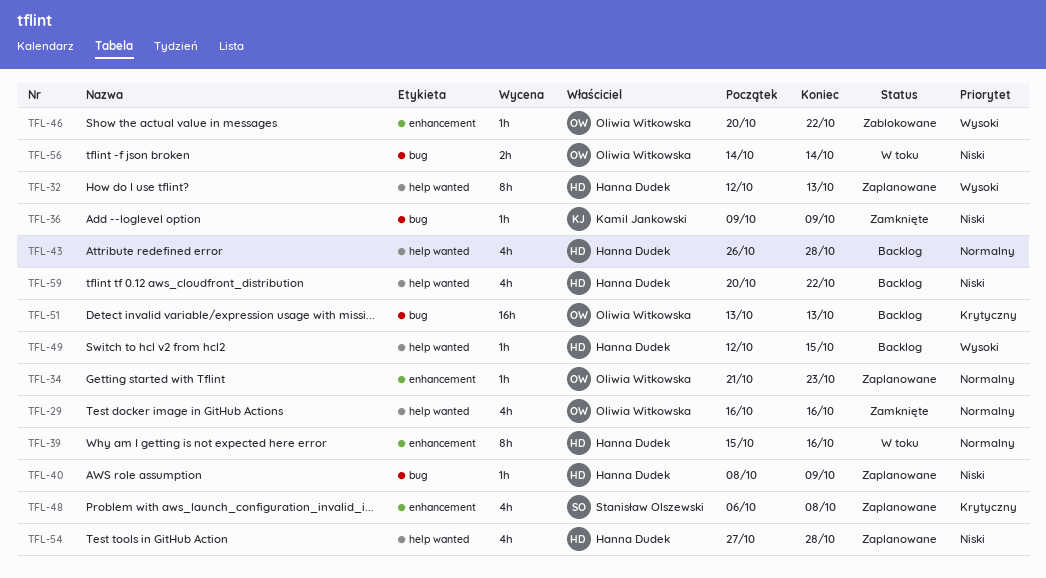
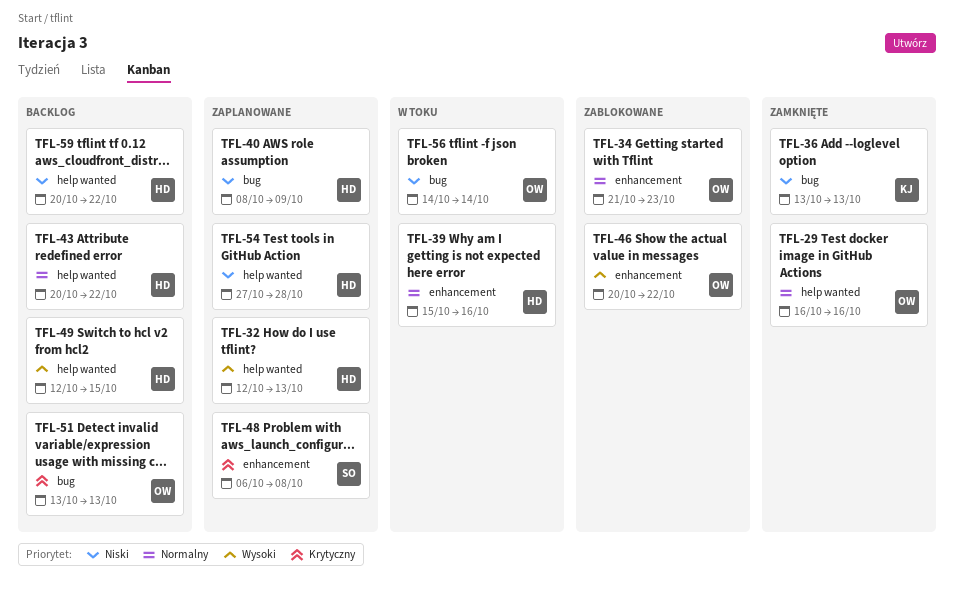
TFL-34, status: Zaplanowane -> Zablokowane
TFL-36, start: Oct 9 -> Oct 13
TFL-36, due: Oct 9 -> Oct 13
TFL-43, start: Oct 26 -> Oct 20
TFL-43, due: Oct 28 -> Oct 22

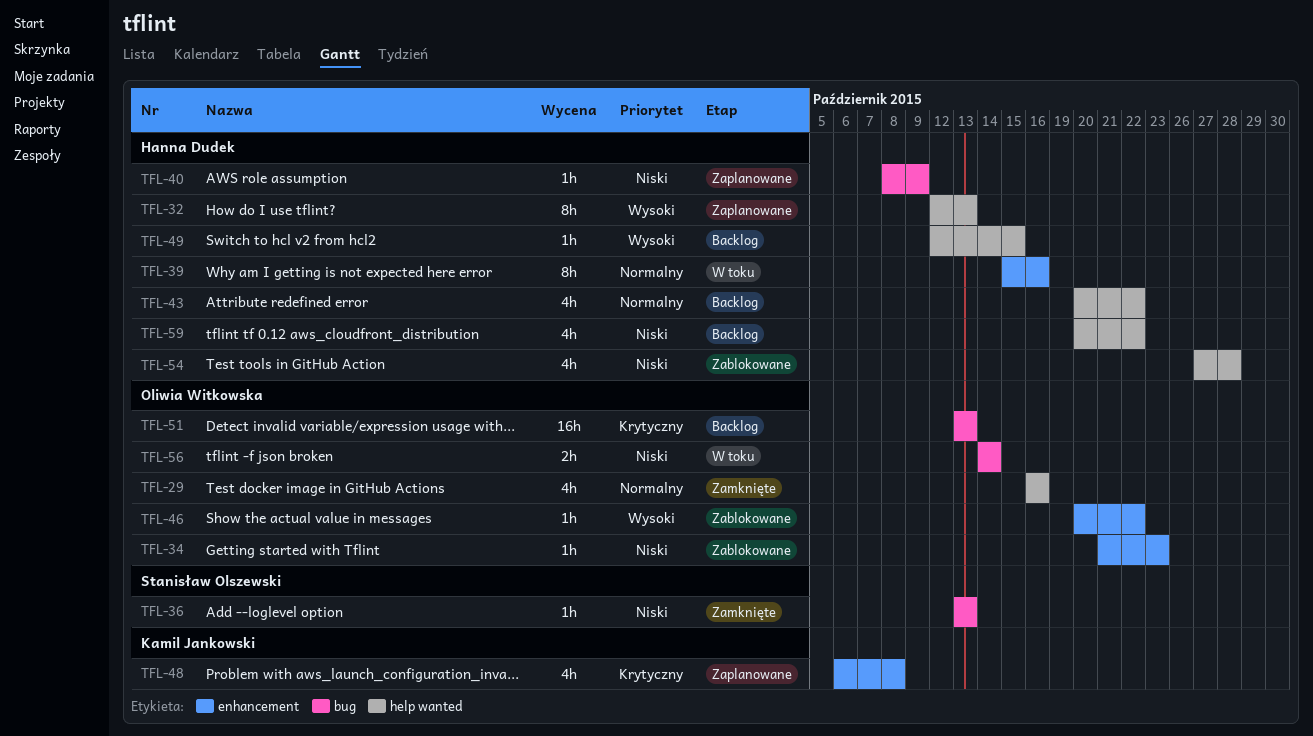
TFL-34, priority: Normalny -> Niski
TFL-36, owner: Kamil Jankowski -> Stanisław Olszewski
TFL-48, owner: Stanisław Olszewski -> Kamil Jankowski
TFL-54, status: Zaplanowane -> Zablokowane

